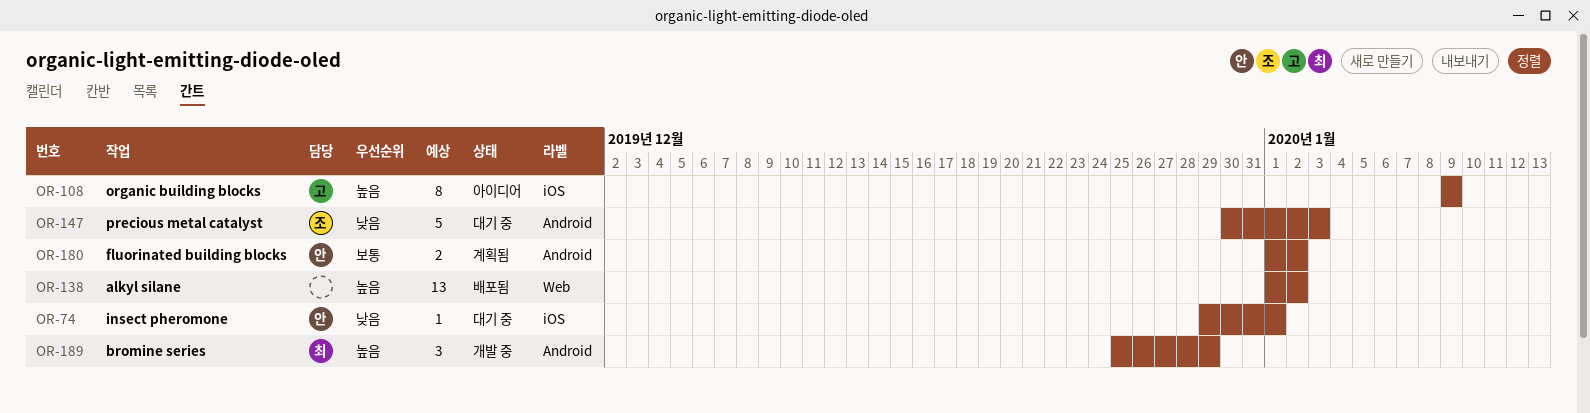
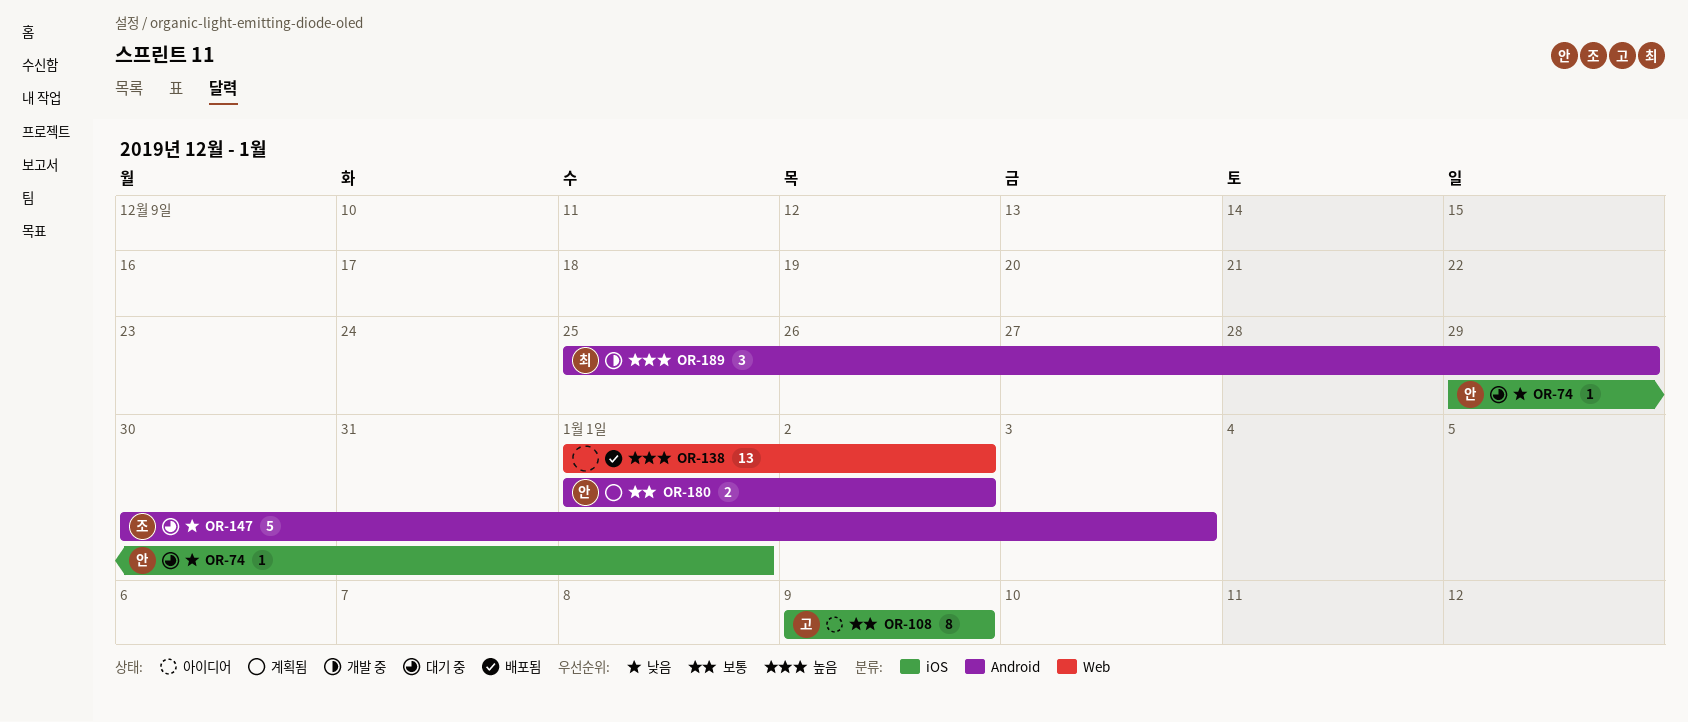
OR-108, priority: 높음 -> 보통

